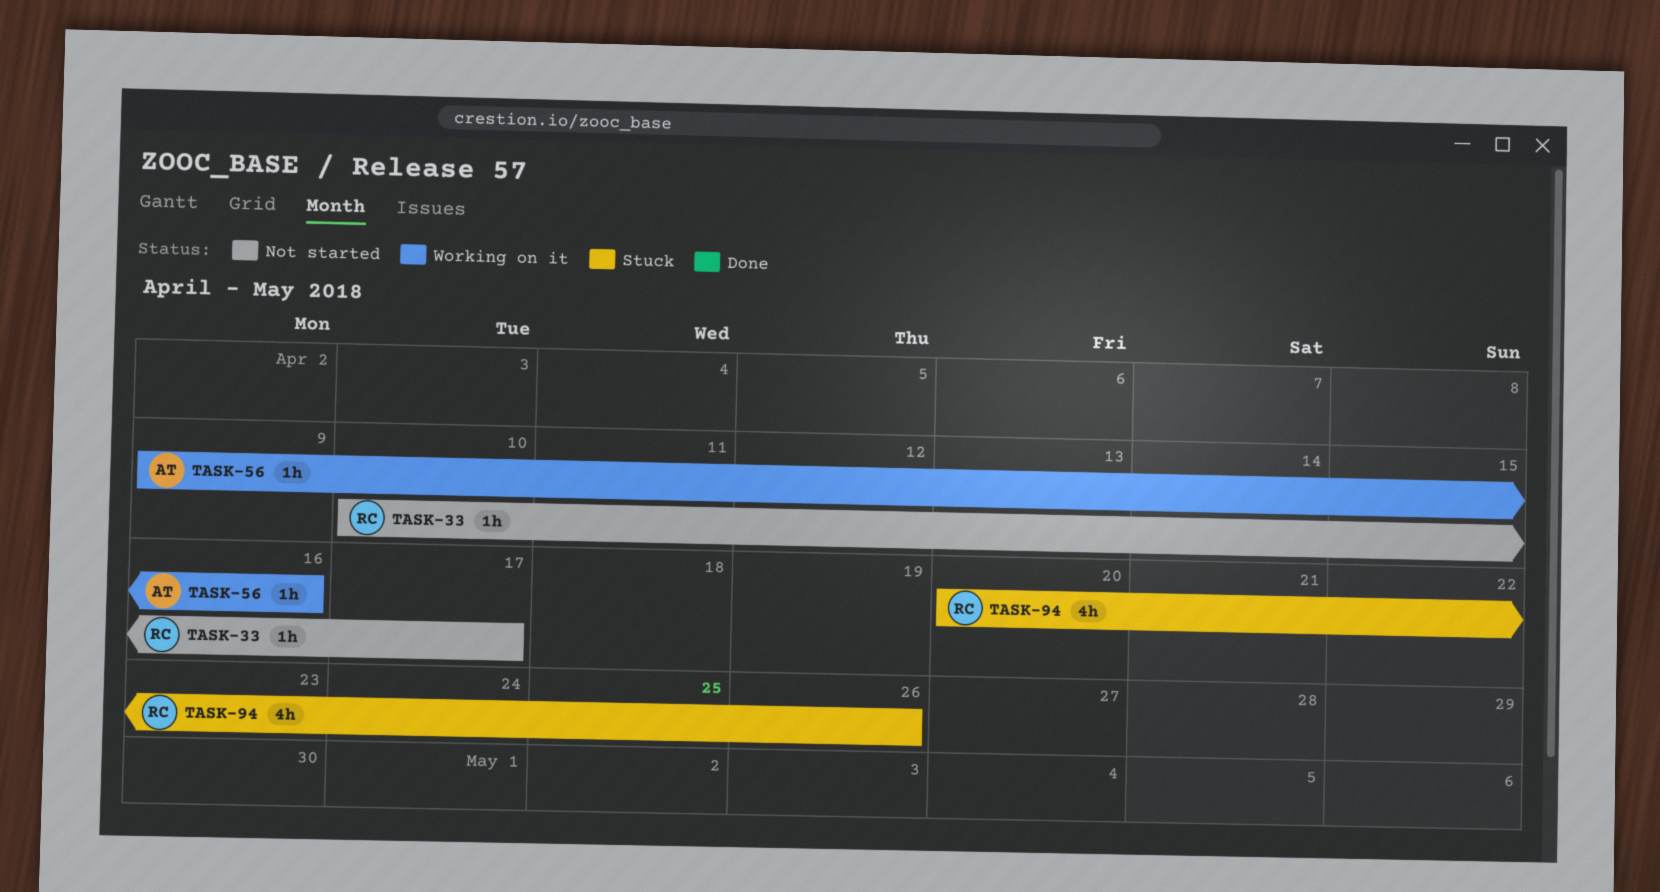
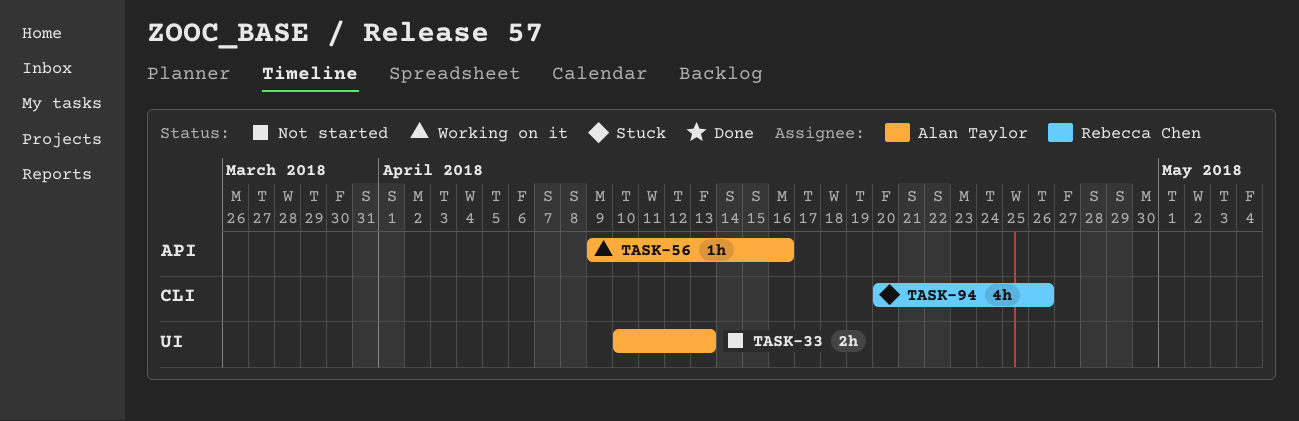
TASK-33, owner: Rebecca Chen -> Alan Taylor
TASK-33, estimate: 1h -> 2h
TASK-33, due: Apr 17 -> Apr 13

